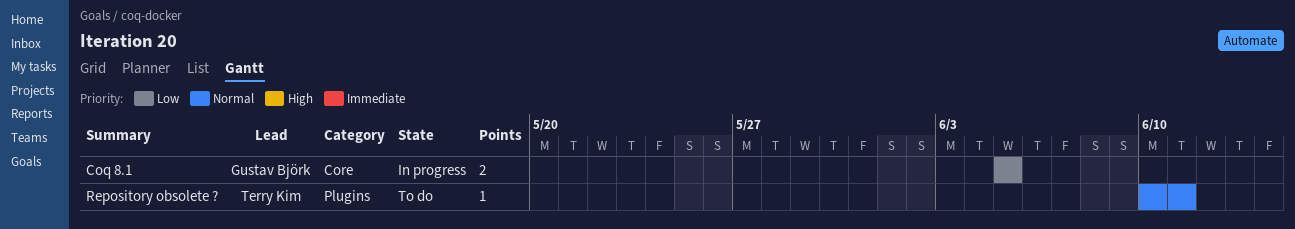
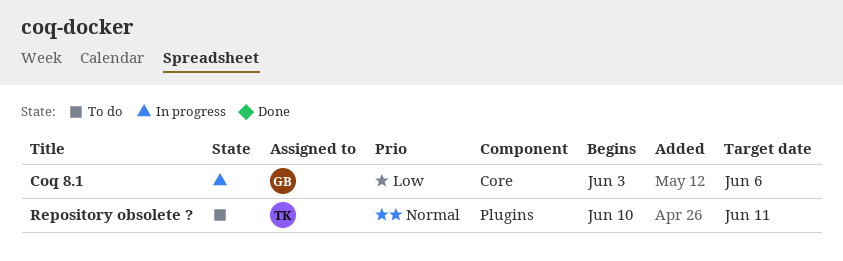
Coq 8.1, start: Jun 5 -> Jun 3
Coq 8.1, due: Jun 5 -> Jun 6

